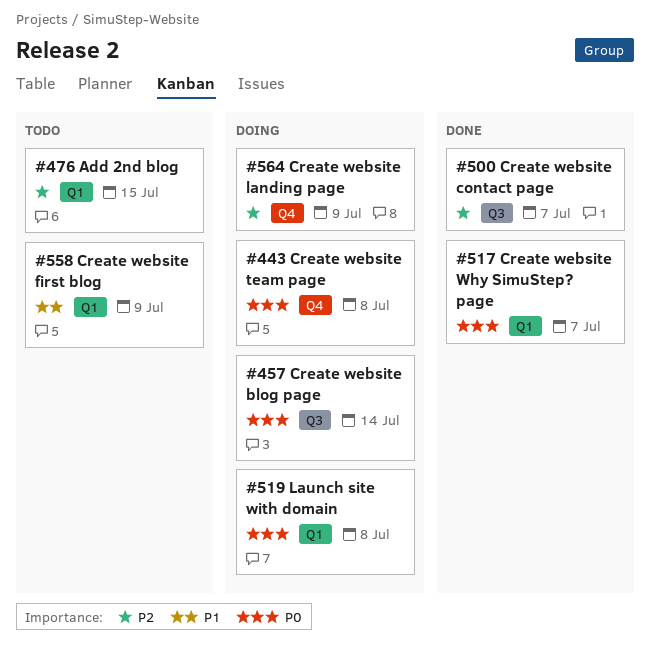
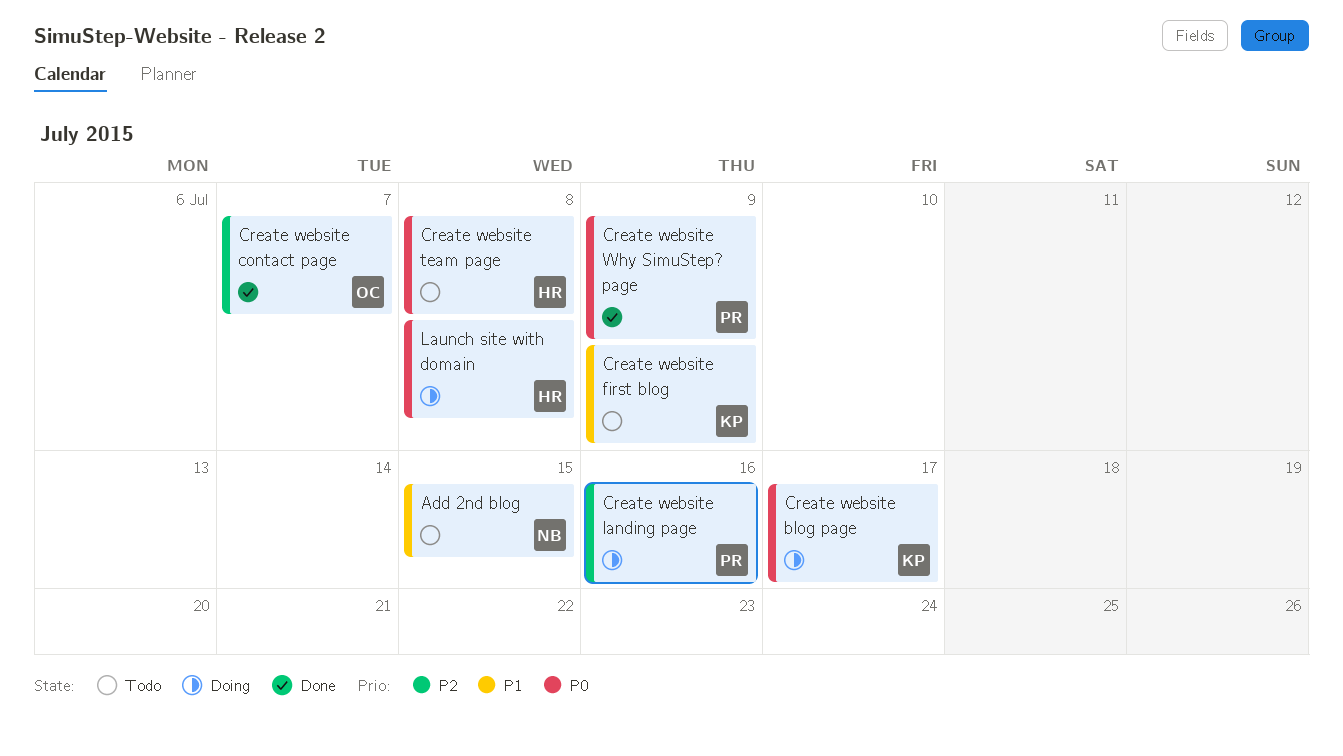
Add 2nd blog, priority: P2 -> P1
Create website blog page, due: Jul 14 -> Jul 17
Create website landing page, due: Jul 9 -> Jul 16
Create website team page, status: Doing -> Todo
Create website Why SimuStep? page, due: Jul 7 -> Jul 9

